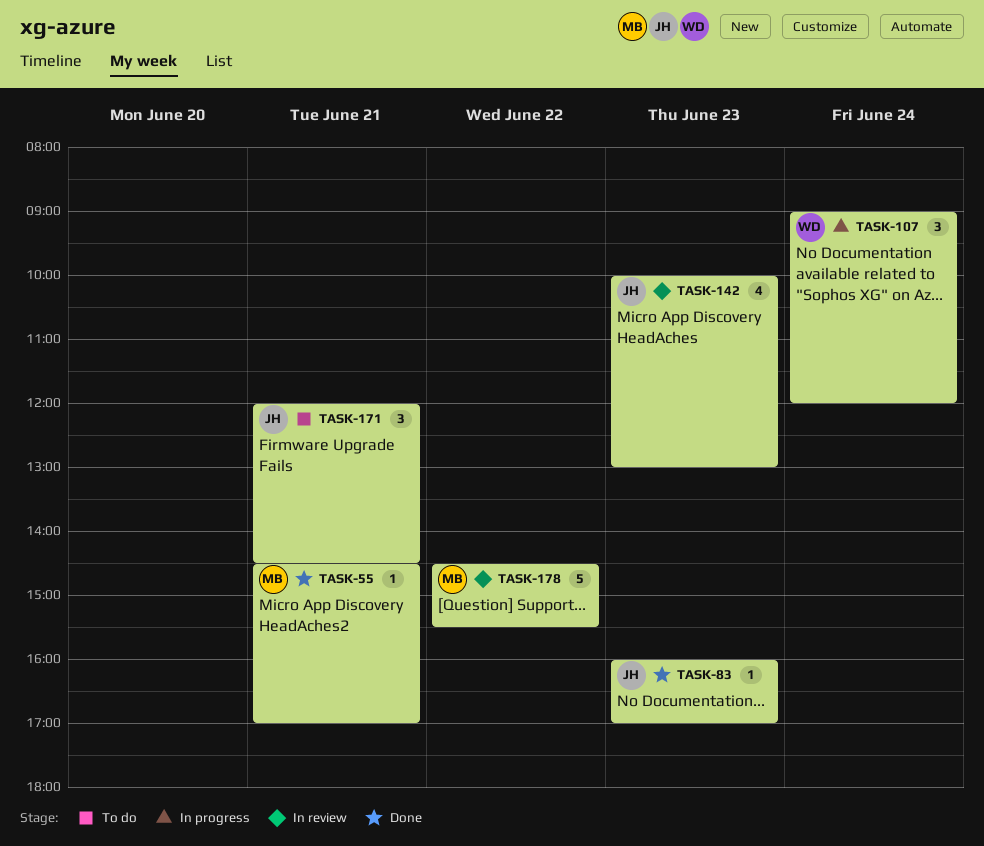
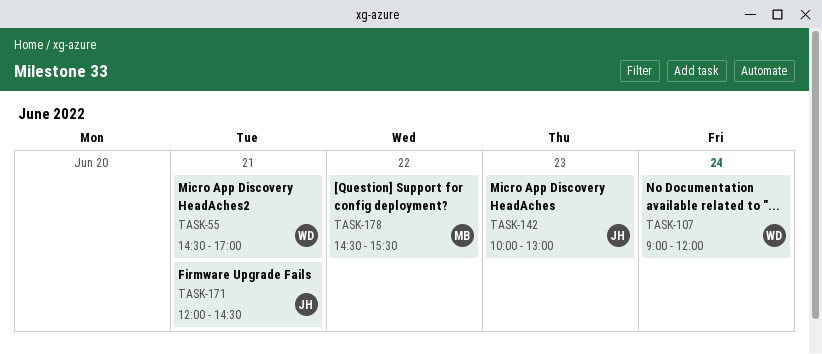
TASK-55, owner: MB -> WD
TASK-83: present -> none

